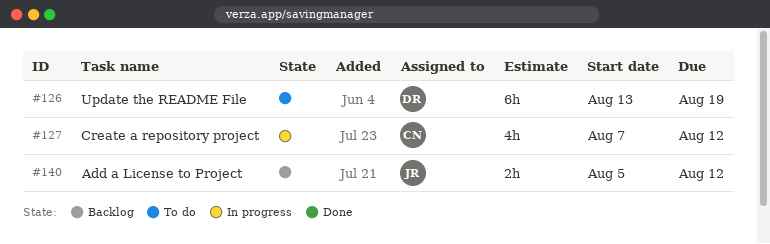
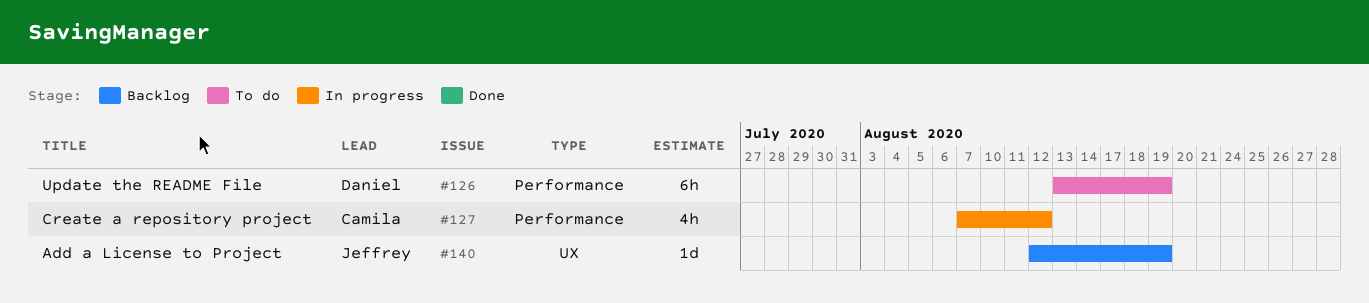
#140, estimate: 2h -> 1d
#140, start: Aug 5 -> Aug 12
#140, due: Aug 12 -> Aug 19

